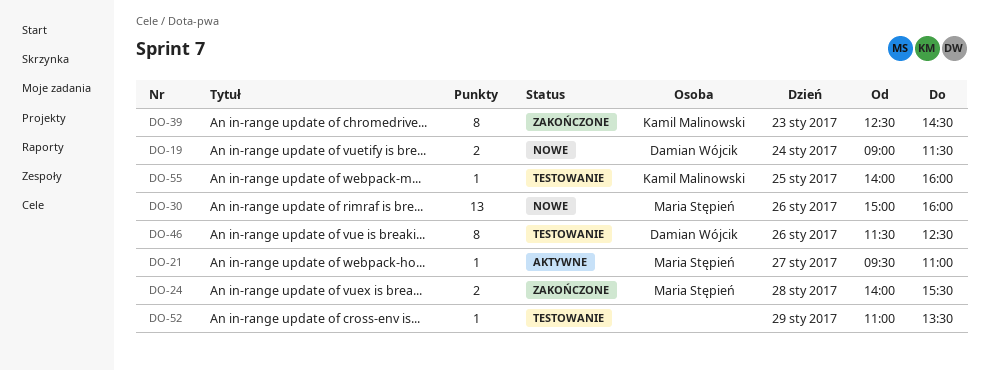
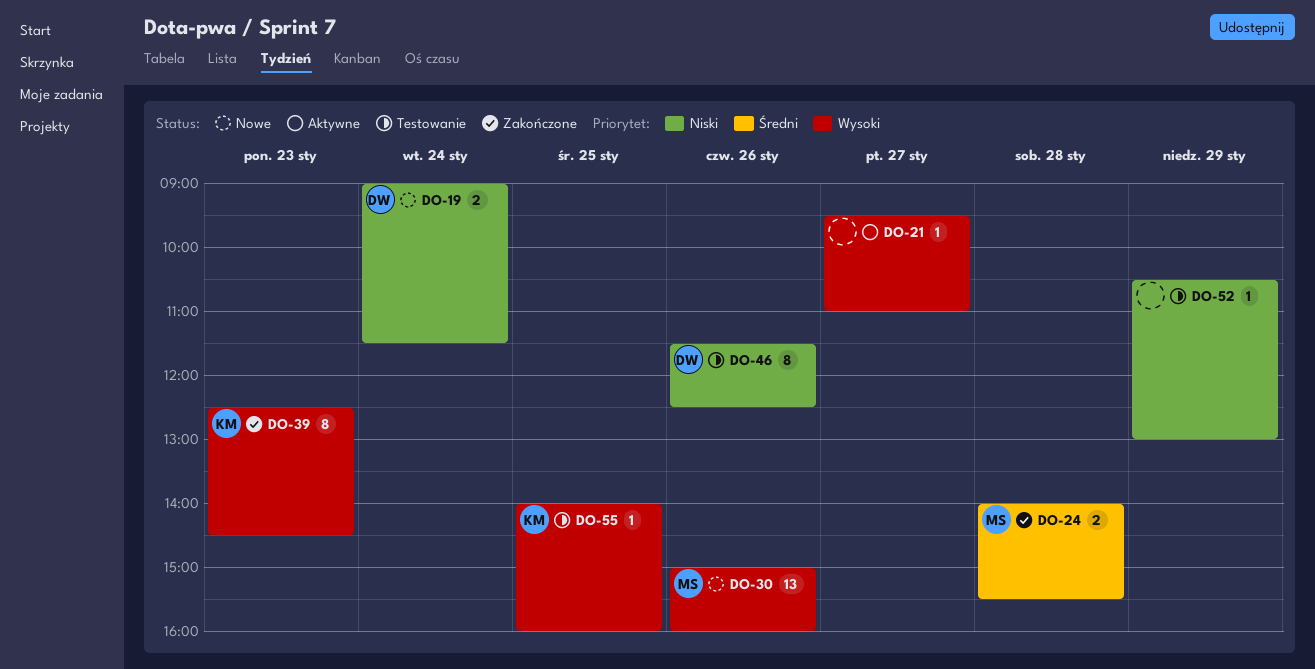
DO-21, owner: Maria Stępień -> none
DO-52, begins: 11:00 -> 10:30
DO-52, ends: 13:30 -> 13:00

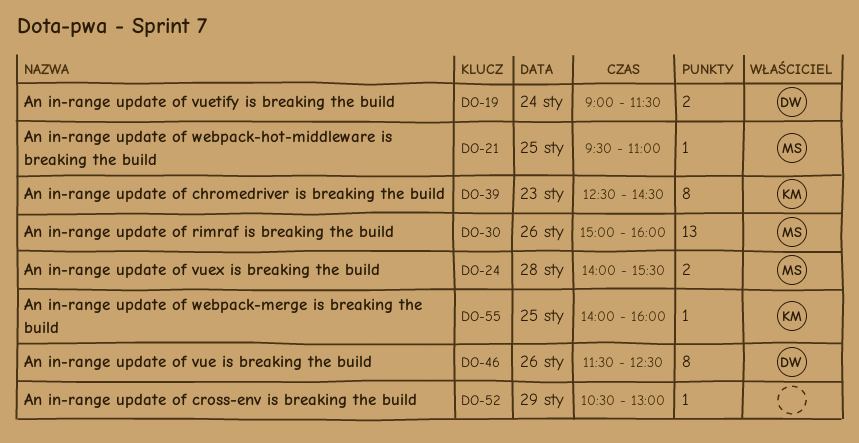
DO-21, owner: none -> MS
DO-21, day: Jan 27 -> Jan 25

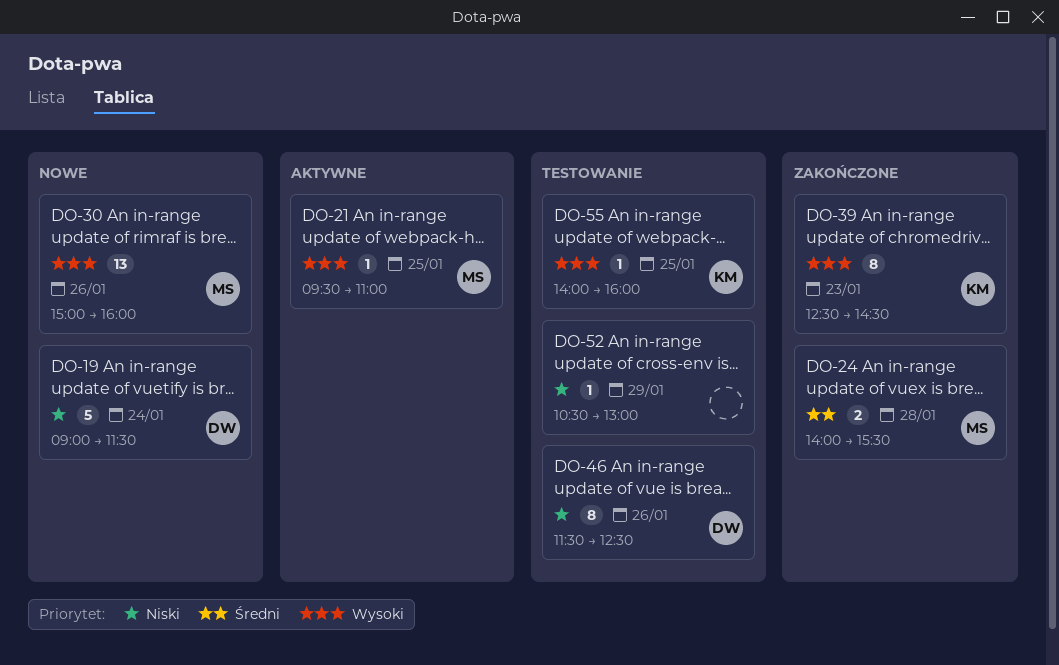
DO-19, estimate: 2 -> 5

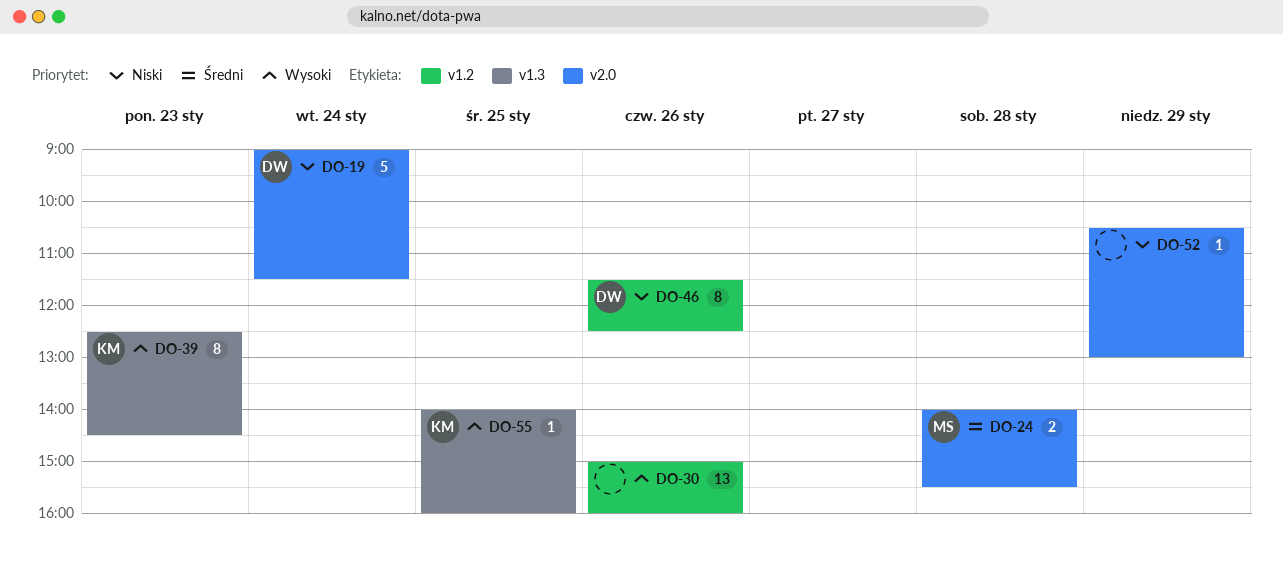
DO-21: present -> none
DO-30, owner: MS -> none

